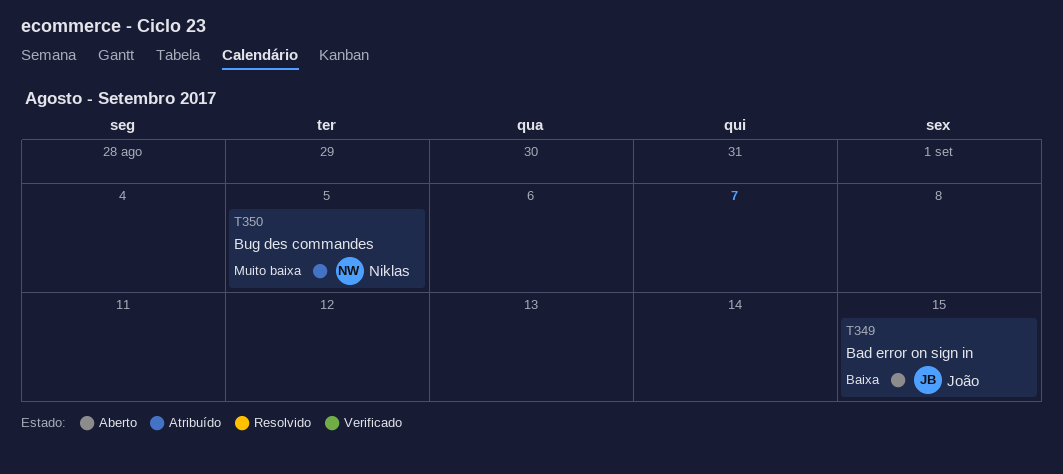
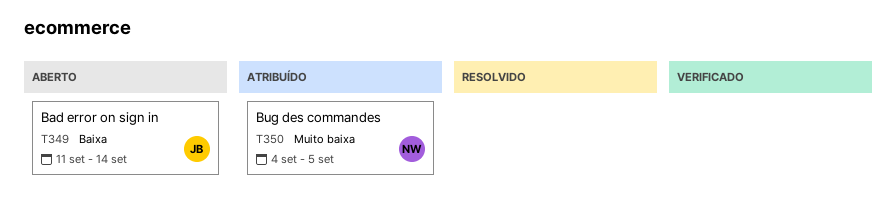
T349, due: Sep 15 -> Sep 14

